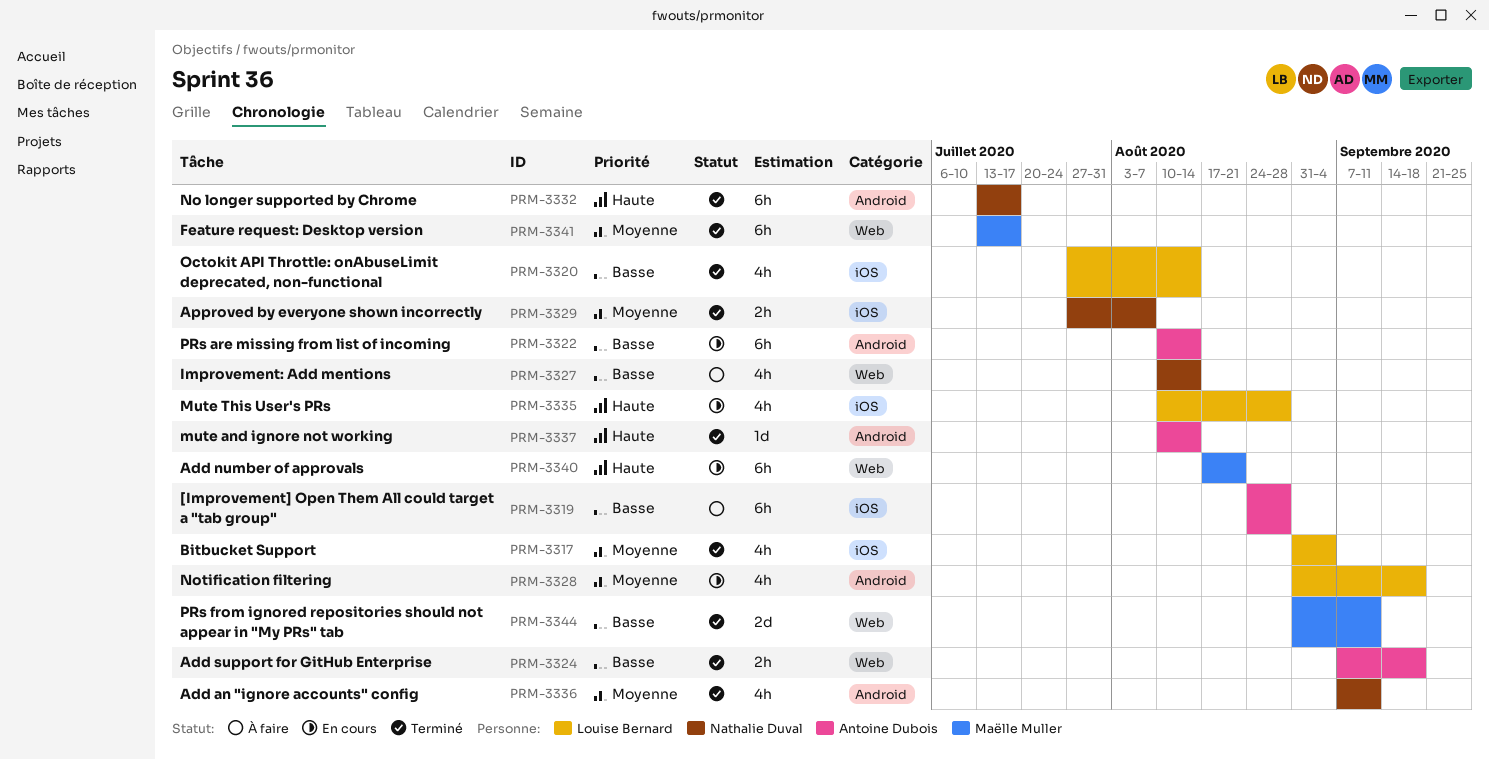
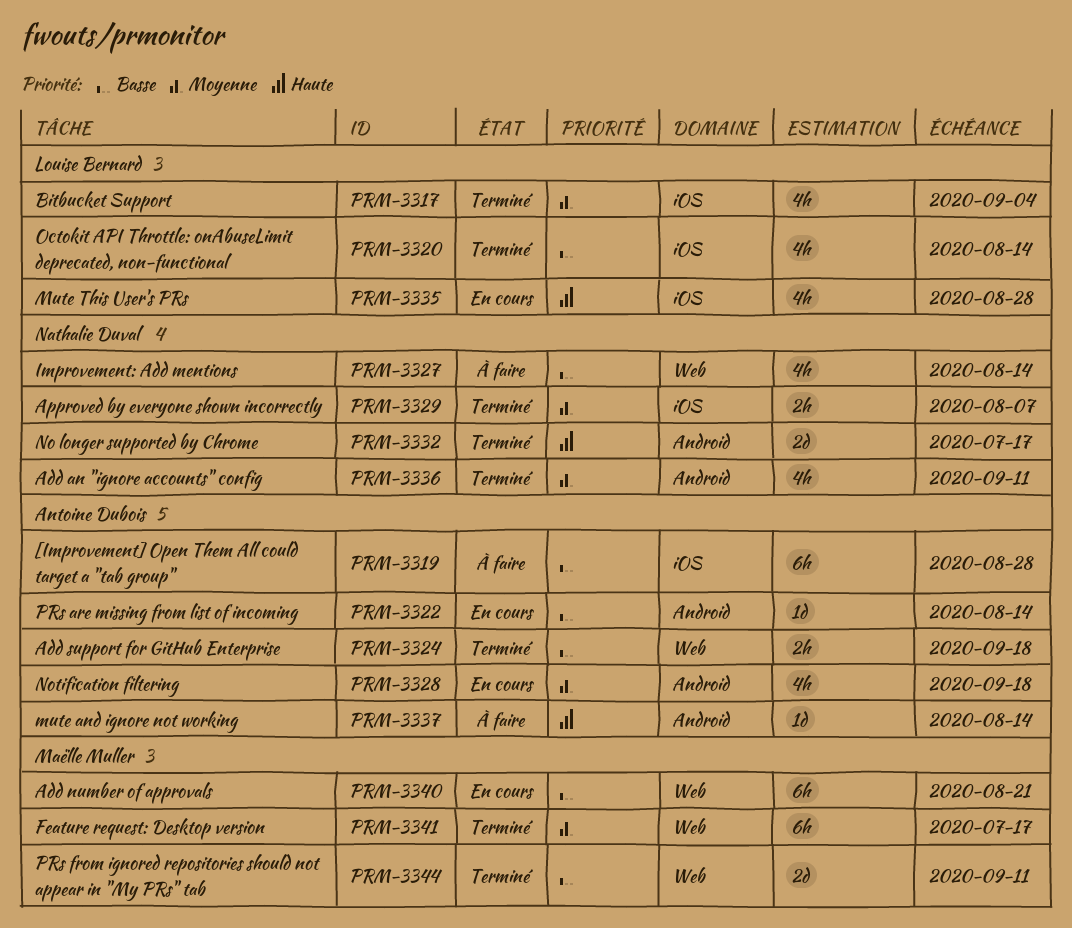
PRM-3322, estimate: 6h -> 1d
PRM-3328, owner: Louise Bernard -> Antoine Dubois
PRM-3332, estimate: 6h -> 2d
PRM-3337, status: Terminé -> À faire
PRM-3340, priority: Haute -> Basse

